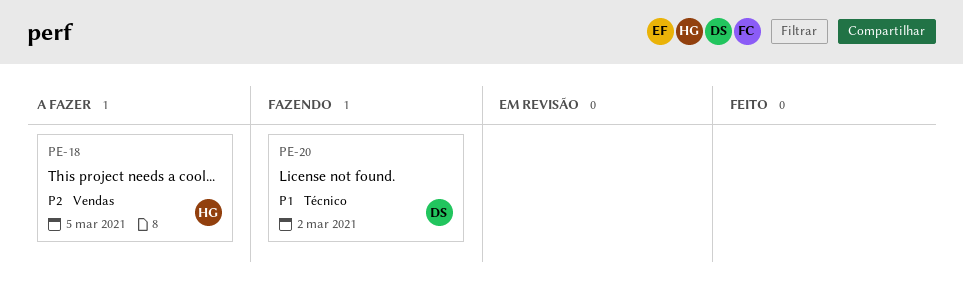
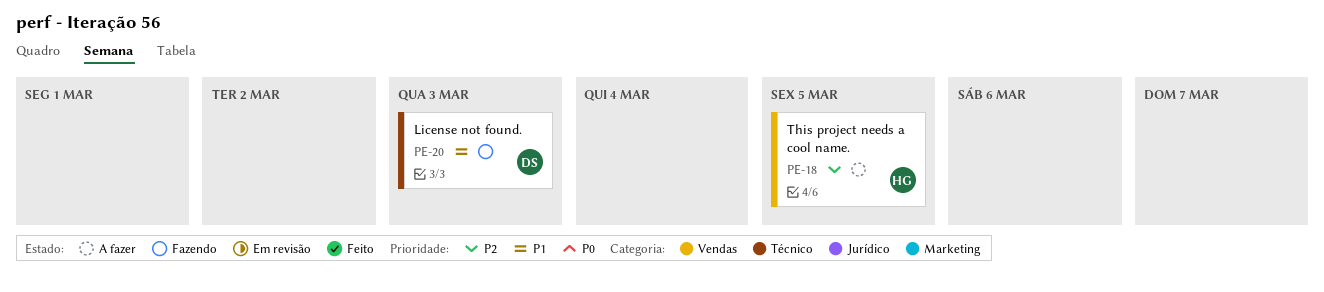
PE-20, due: Mar 2 -> Mar 3

